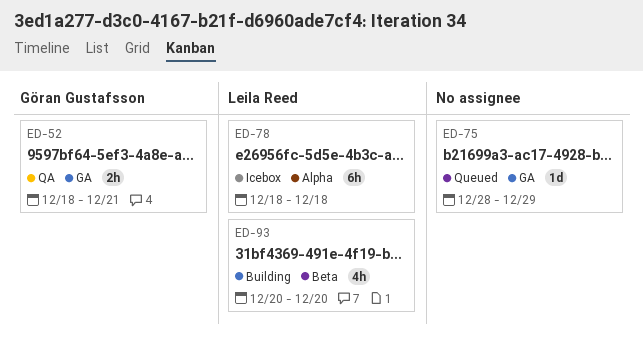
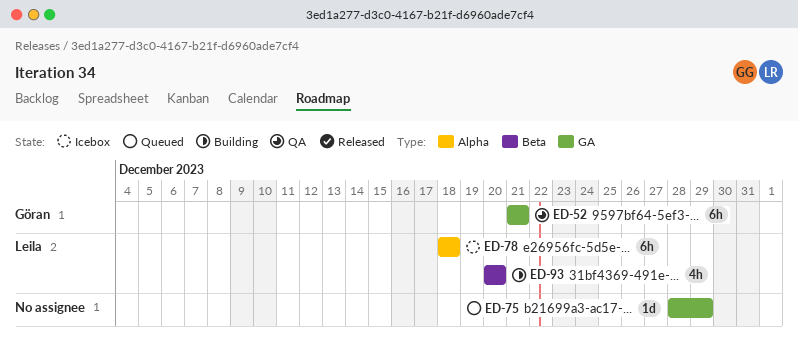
ED-52, estimate: 2h -> 6h
ED-52, start: Dec 18 -> Dec 21

